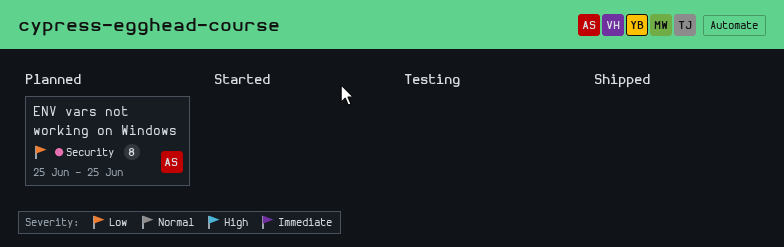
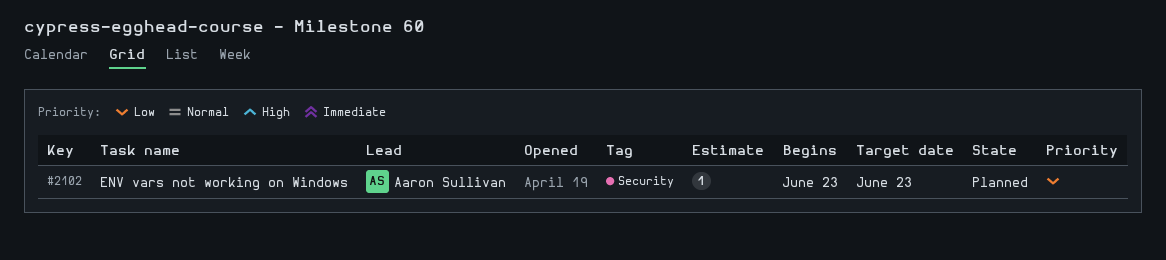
ENV vars not working on Windows, estimate: 8 -> 1
ENV vars not working on Windows, start: Jun 25 -> Jun 23
ENV vars not working on Windows, due: Jun 25 -> Jun 23

